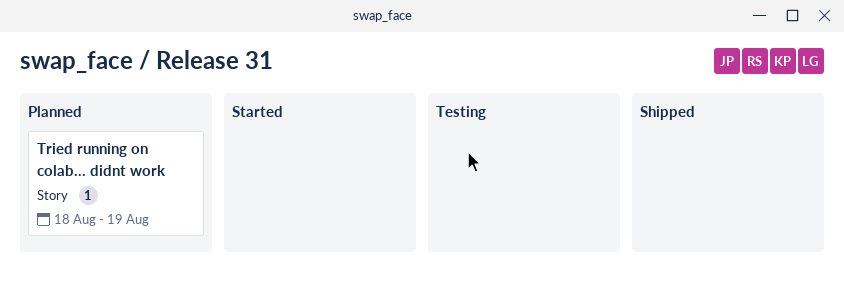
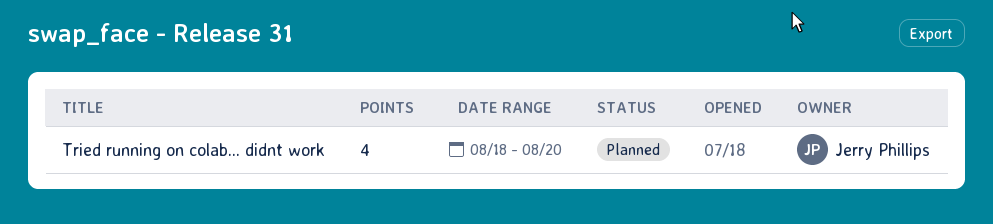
Tried running on colab... didnt work, estimate: 1 -> 4
Tried running on colab... didnt work, due: Aug 19 -> Aug 20

